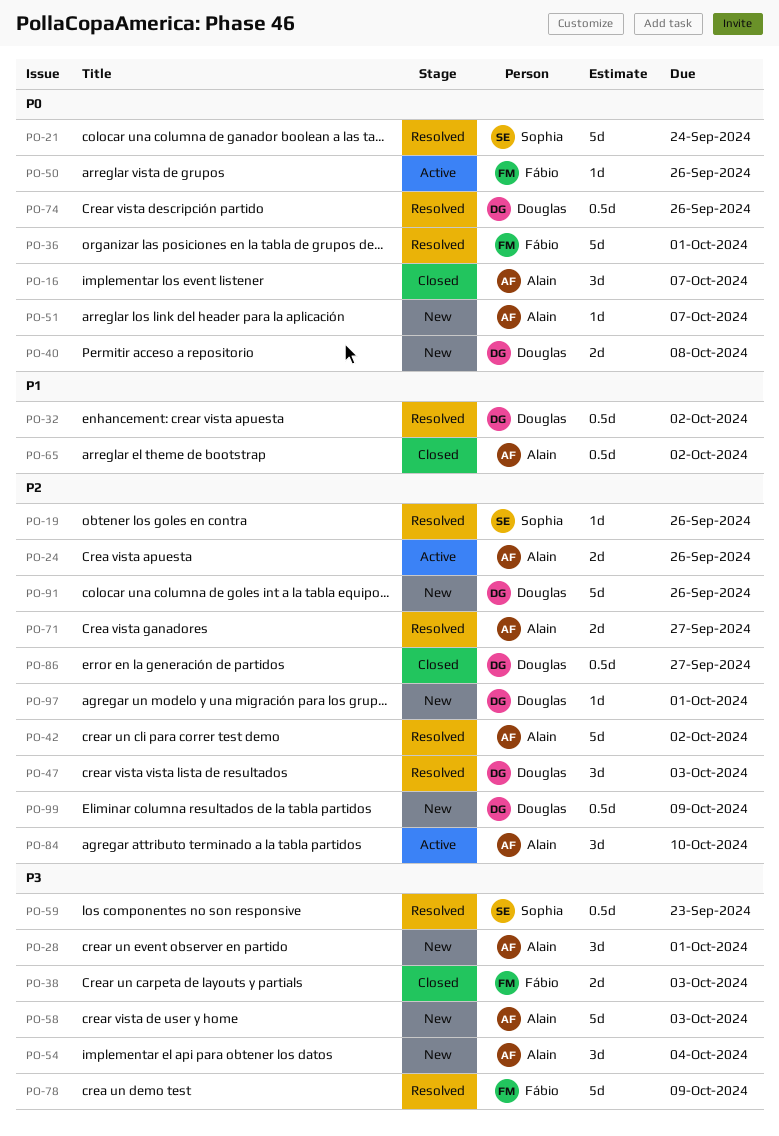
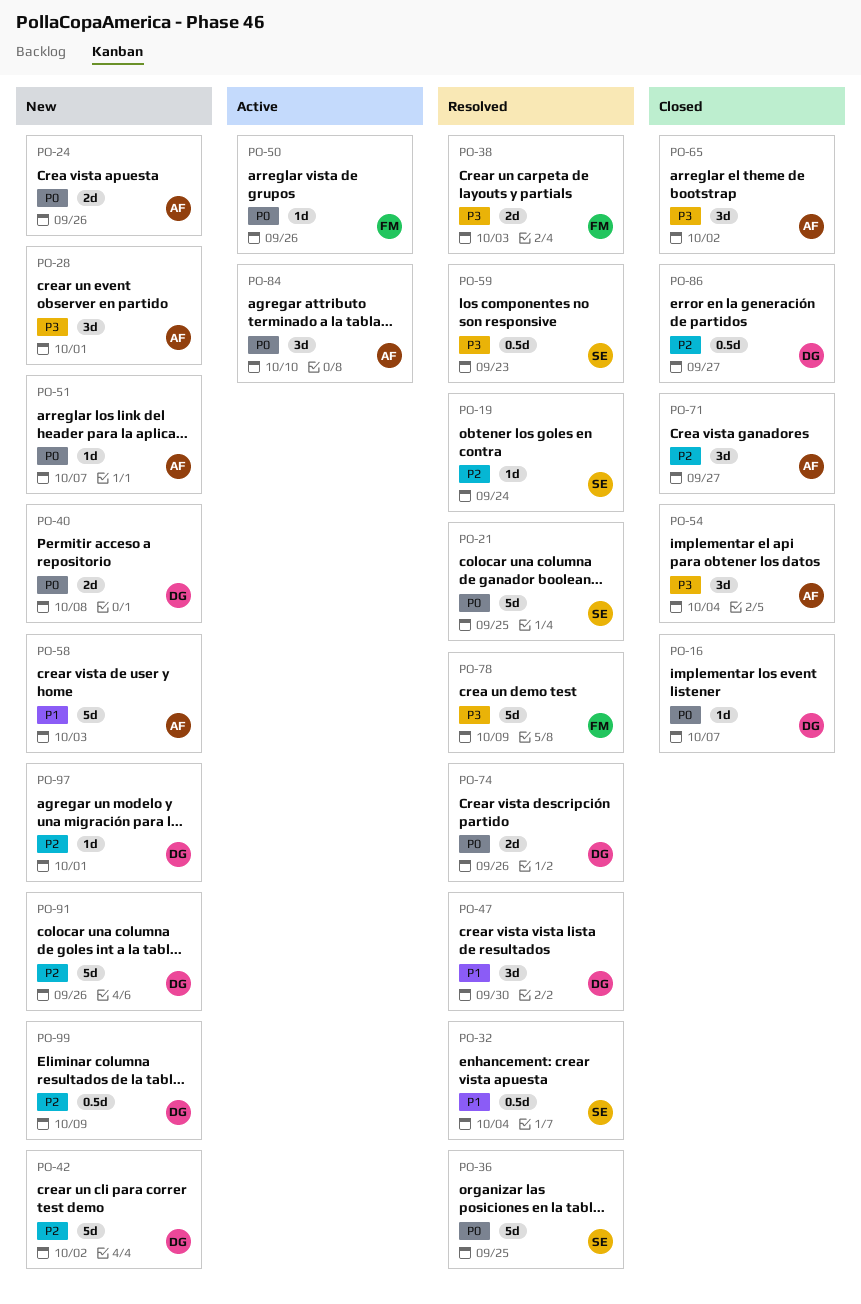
PO-16, owner: Alain -> Douglas
PO-16, estimate: 3d -> 1d
PO-19, due: Sep 26 -> Sep 24
PO-21, due: Sep 24 -> Sep 25
PO-24, status: Active -> New
PO-24, priority: P2 -> P0
PO-32, owner: Douglas -> Sophia
PO-32, due: Oct 2 -> Oct 4
PO-36, owner: Fábio -> Sophia
PO-36, due: Oct 1 -> Sep 25
PO-38, status: Closed -> Resolved
PO-42, status: Resolved -> New
PO-42, owner: Alain -> Douglas
PO-47, priority: P2 -> P1
PO-47, due: Oct 3 -> Sep 30
PO-54, status: New -> Closed
PO-58, priority: P3 -> P1
PO-65, priority: P1 -> P3
PO-65, estimate: 0.5d -> 3d
PO-71, status: Resolved -> Closed
PO-71, estimate: 2d -> 3d
PO-74, estimate: 0.5d -> 2d
PO-84, priority: P2 -> P0

